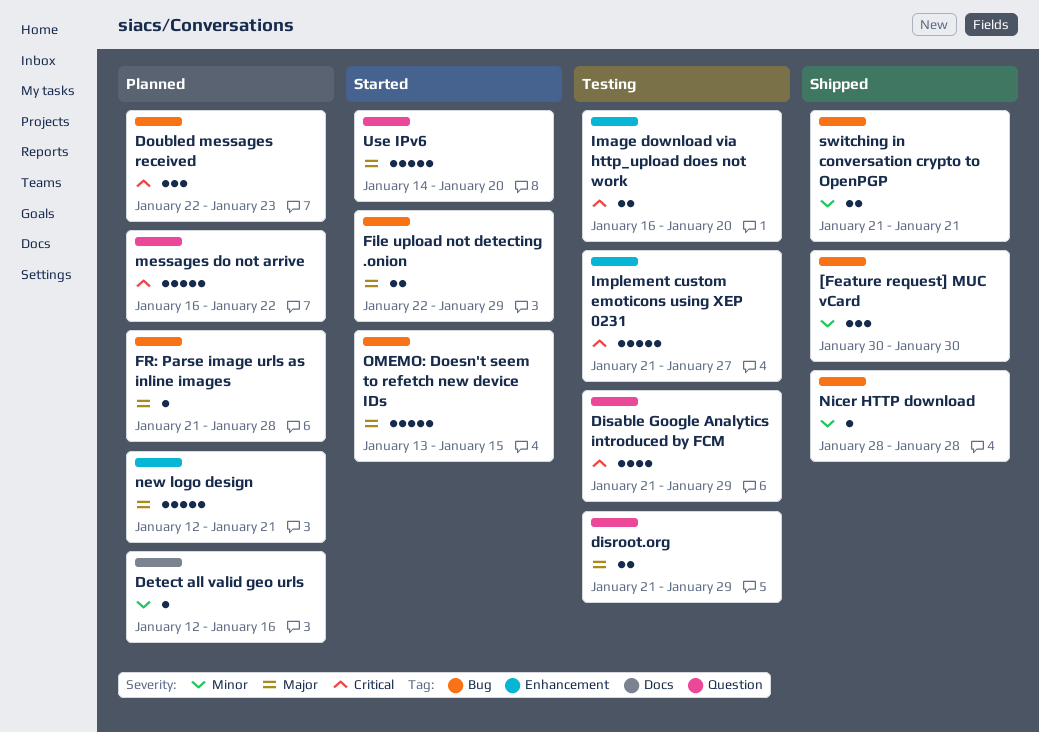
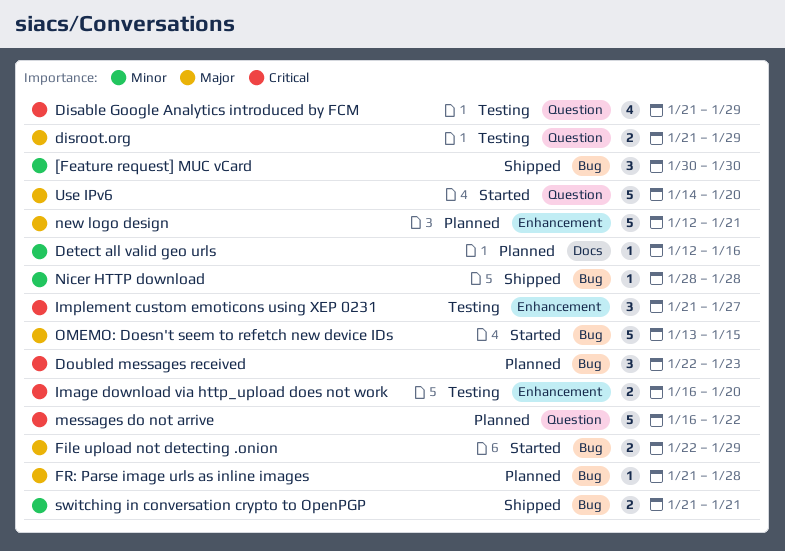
Implement custom emoticons using XEP 0231, estimate: 5 -> 3

